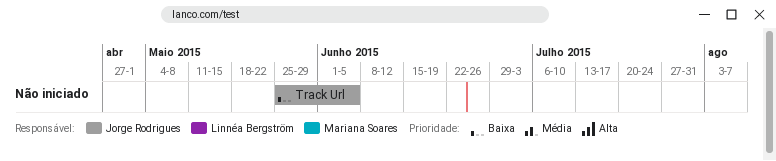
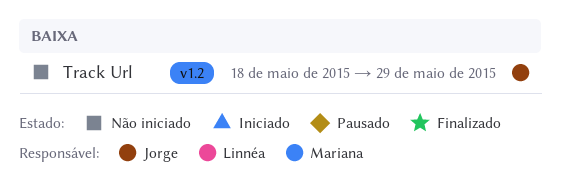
Track Url, start: May 25 -> May 18
Track Url, due: Jun 5 -> May 29

